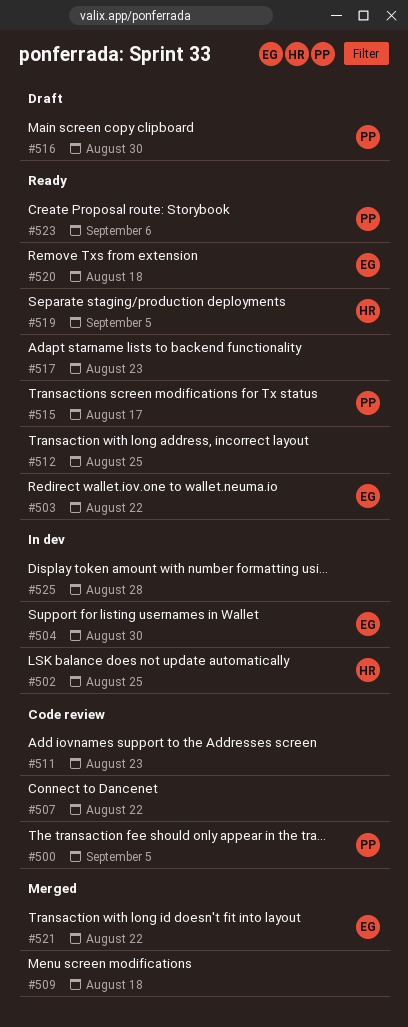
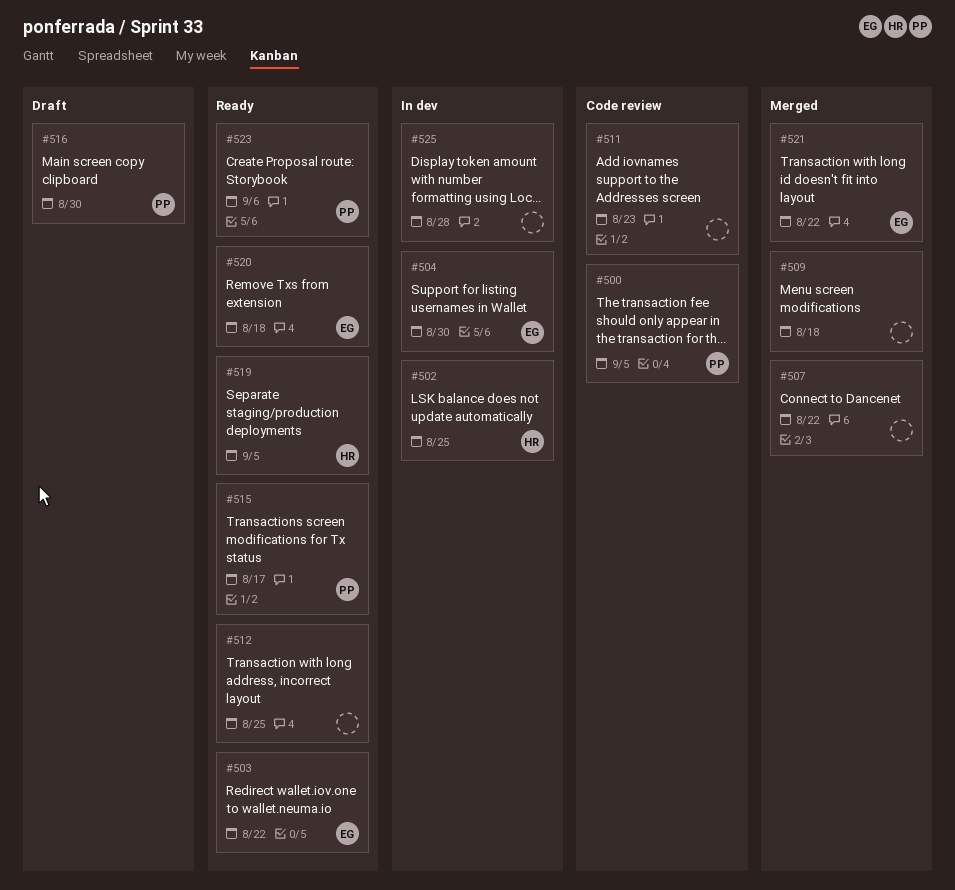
#507, status: Code review -> Merged
#517: present -> none

